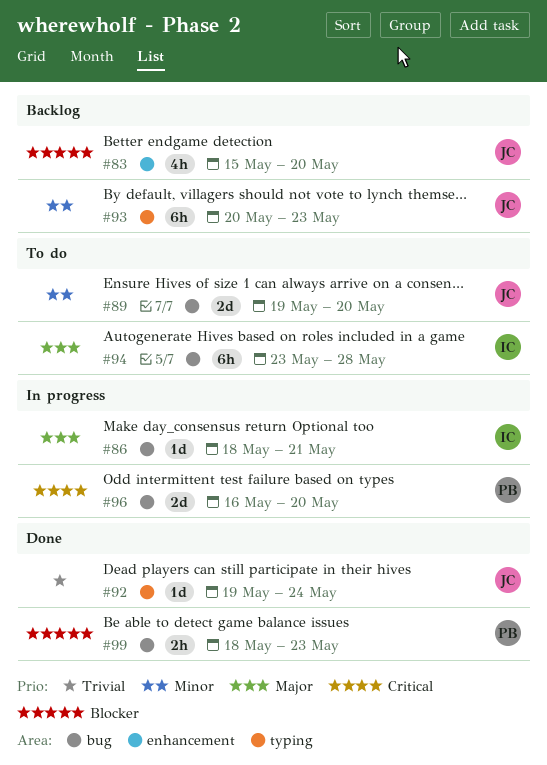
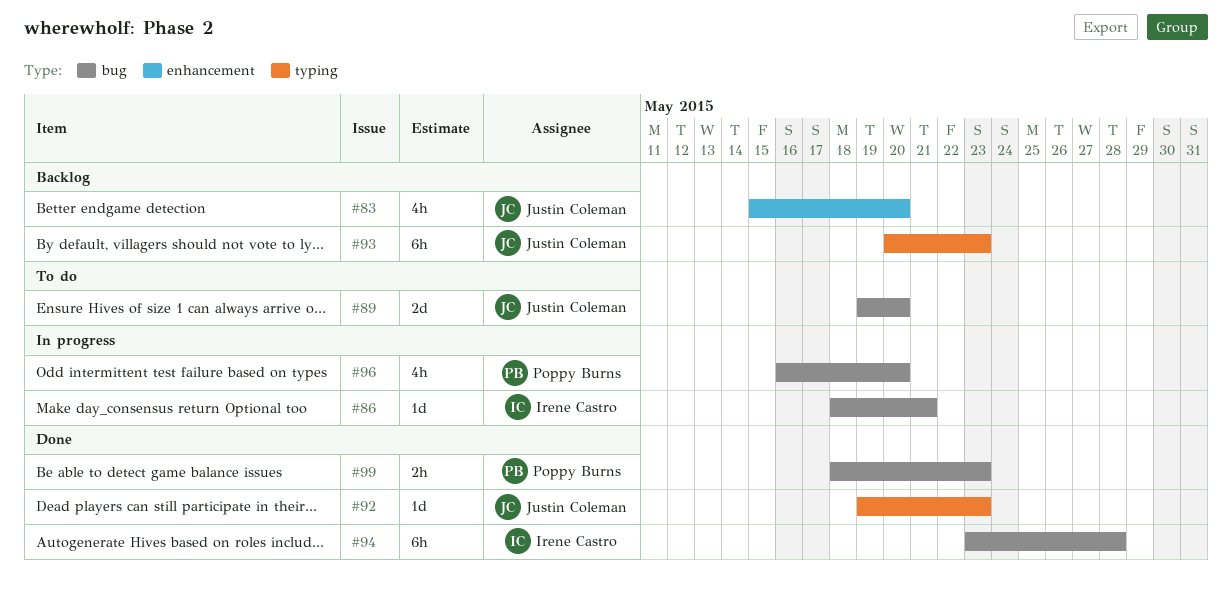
#92, due: May 24 -> May 23
#94, status: To do -> Done
#96, estimate: 2d -> 4h

